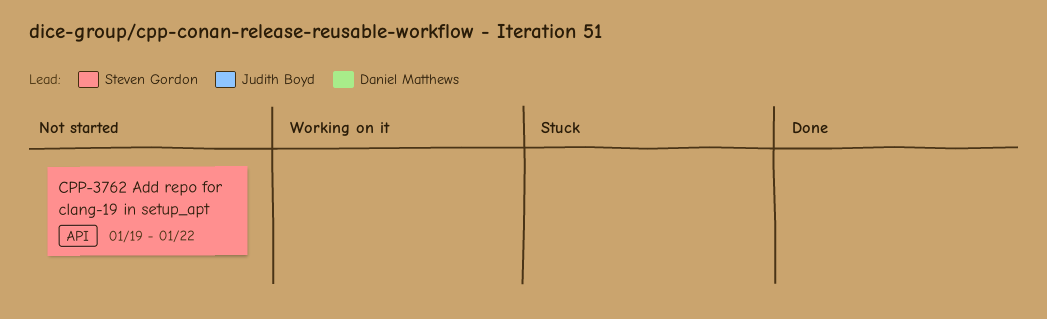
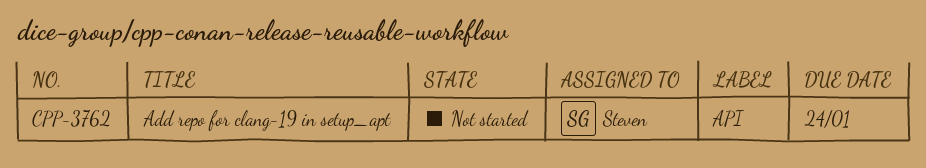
CPP-3762, due: Jan 22 -> Jan 24

